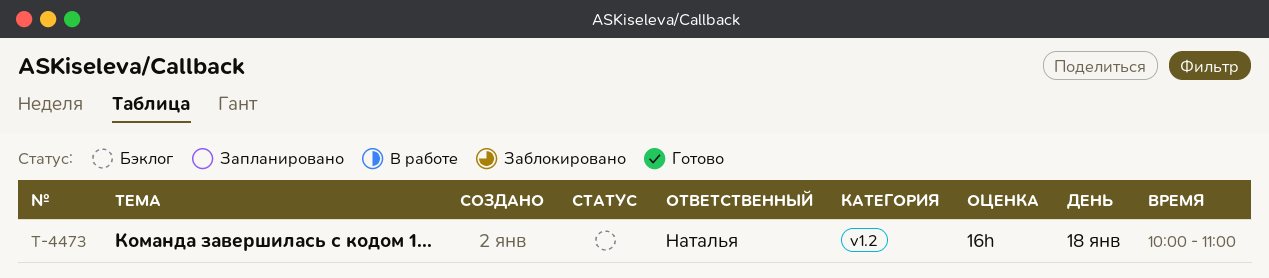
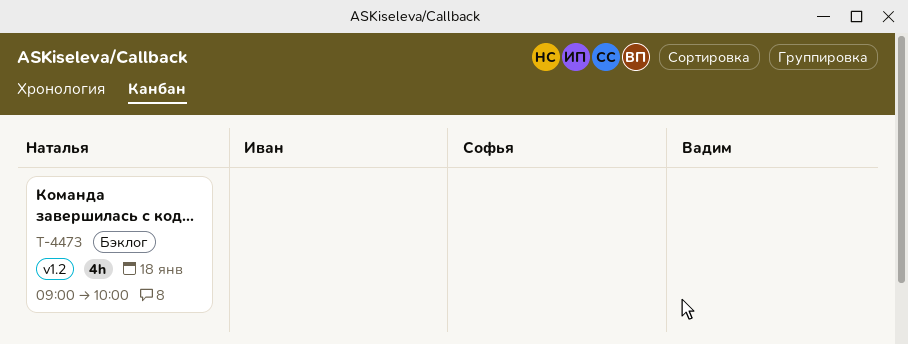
T-4473, estimate: 16h -> 4h
T-4473, begins: 10:00 -> 09:00
T-4473, ends: 11:00 -> 10:00

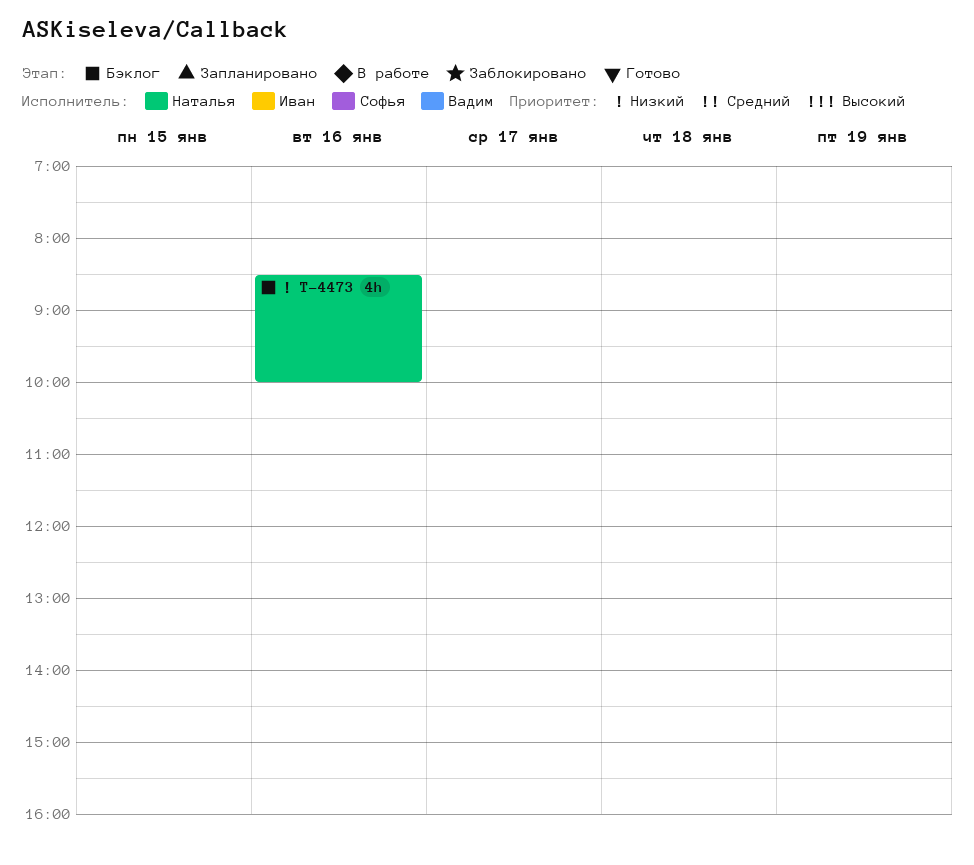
T-4473, day: Jan 18 -> Jan 16
T-4473, begins: 09:00 -> 08:30

